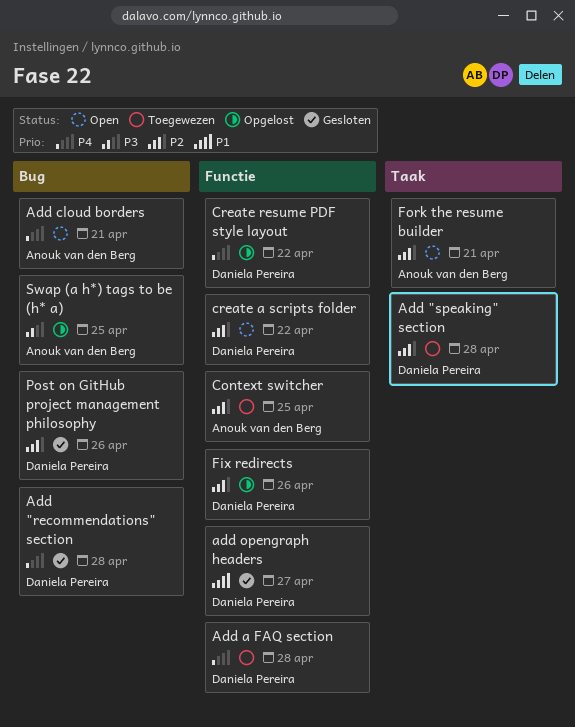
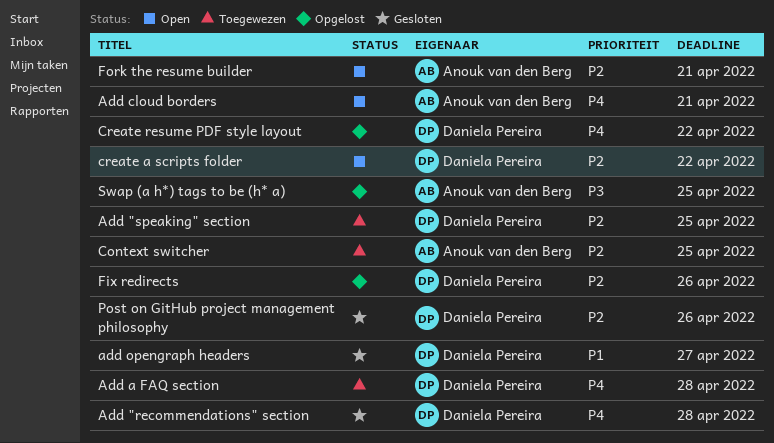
Add "speaking" section, due: Apr 28 -> Apr 25

